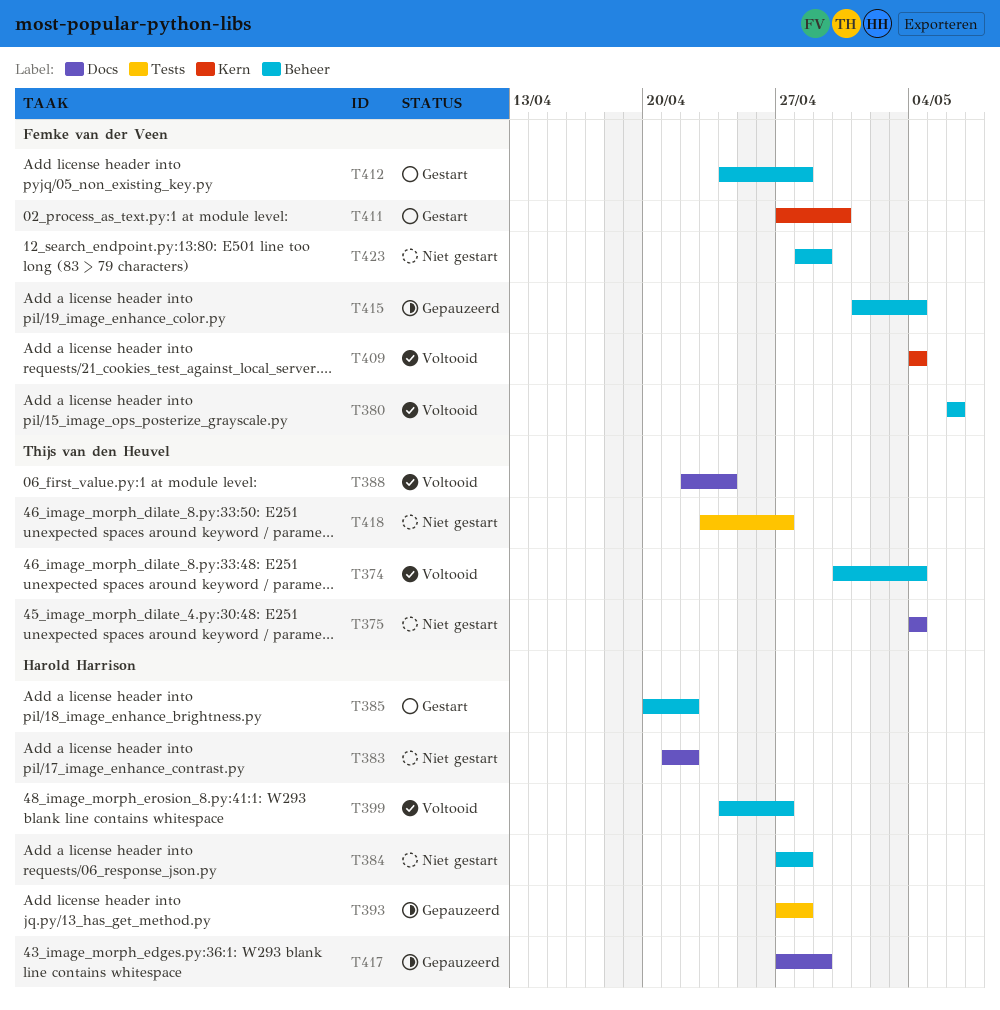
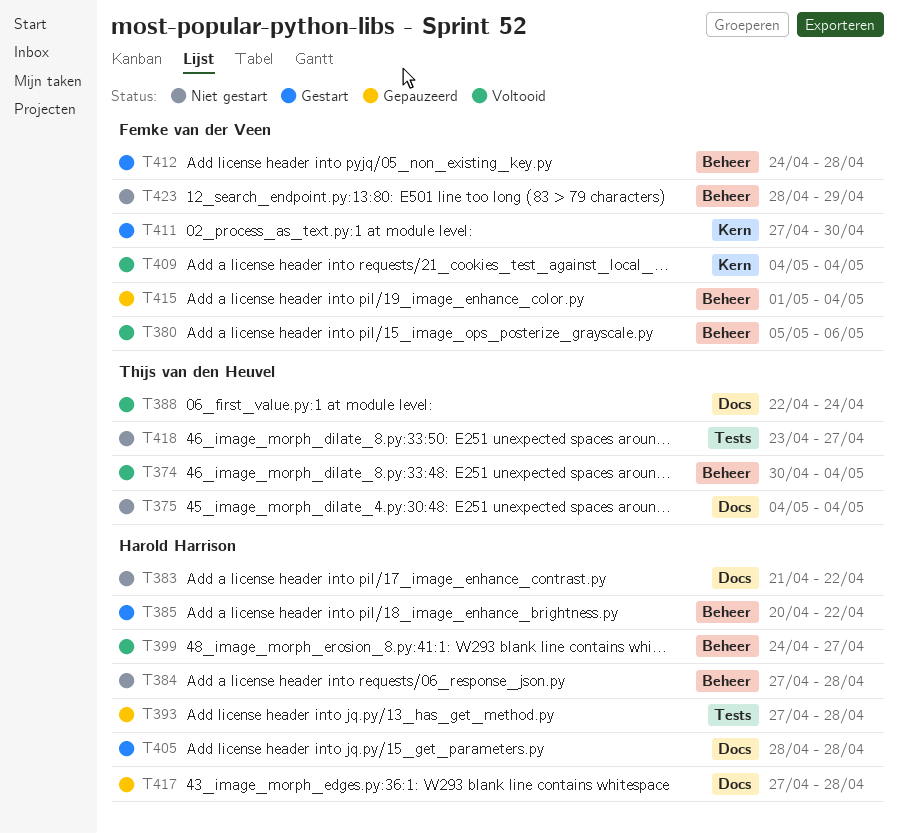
T380, start: May 6 -> May 5
T405: none -> present
T417, due: Apr 29 -> Apr 28

